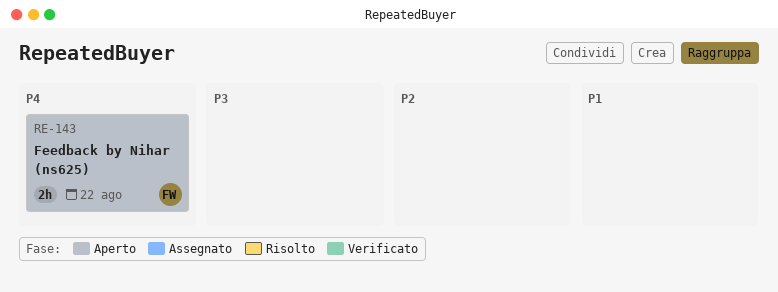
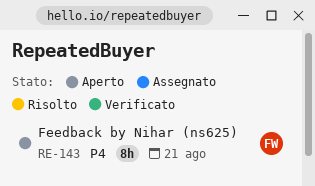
RE-143, estimate: 2h -> 8h
RE-143, due: Aug 22 -> Aug 21

